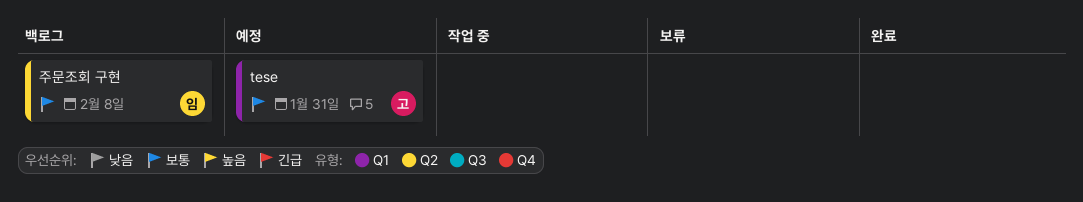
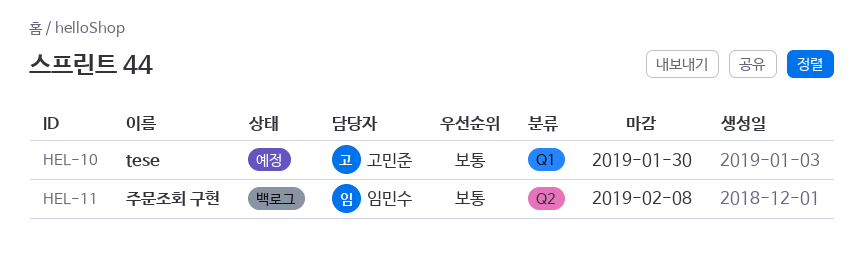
tese, due: Jan 31 -> Jan 30

